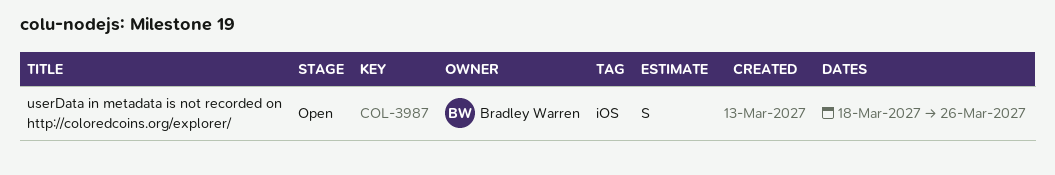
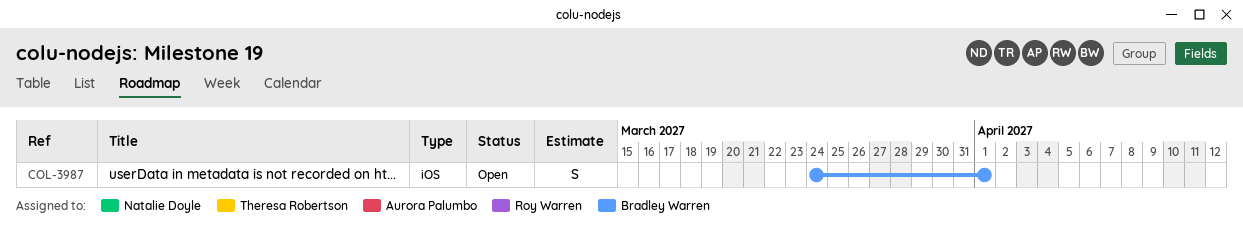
COL-3987, start: Mar 18 -> Mar 24
COL-3987, due: Mar 26 -> Apr 1

